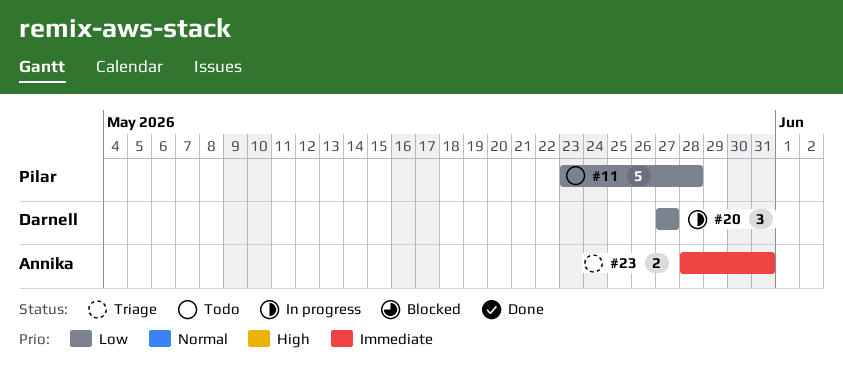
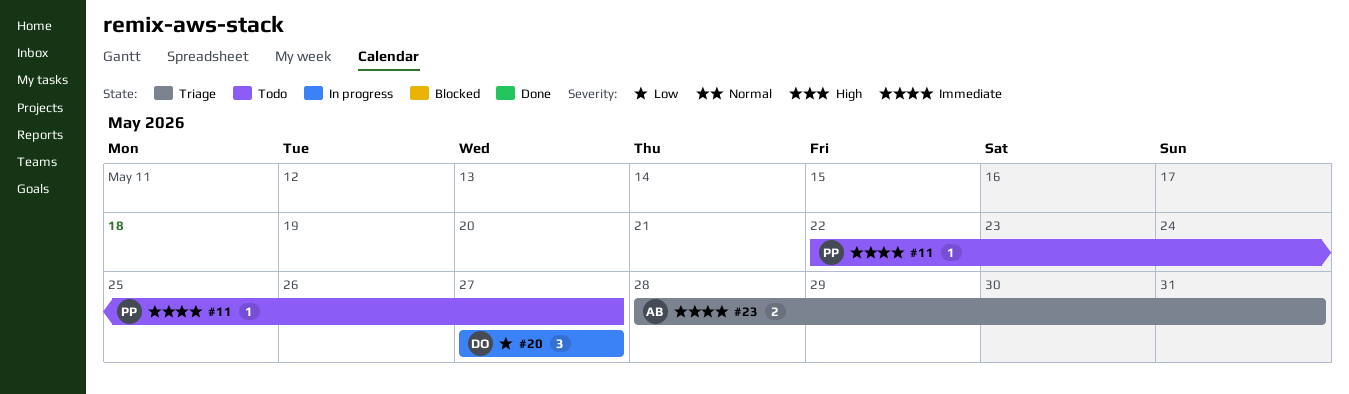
#11, priority: Low -> Immediate
#11, estimate: 5 -> 1
#11, start: May 23 -> May 22
#11, due: May 28 -> May 27

